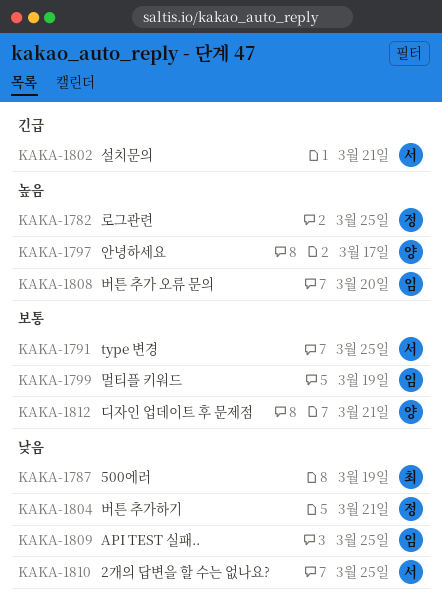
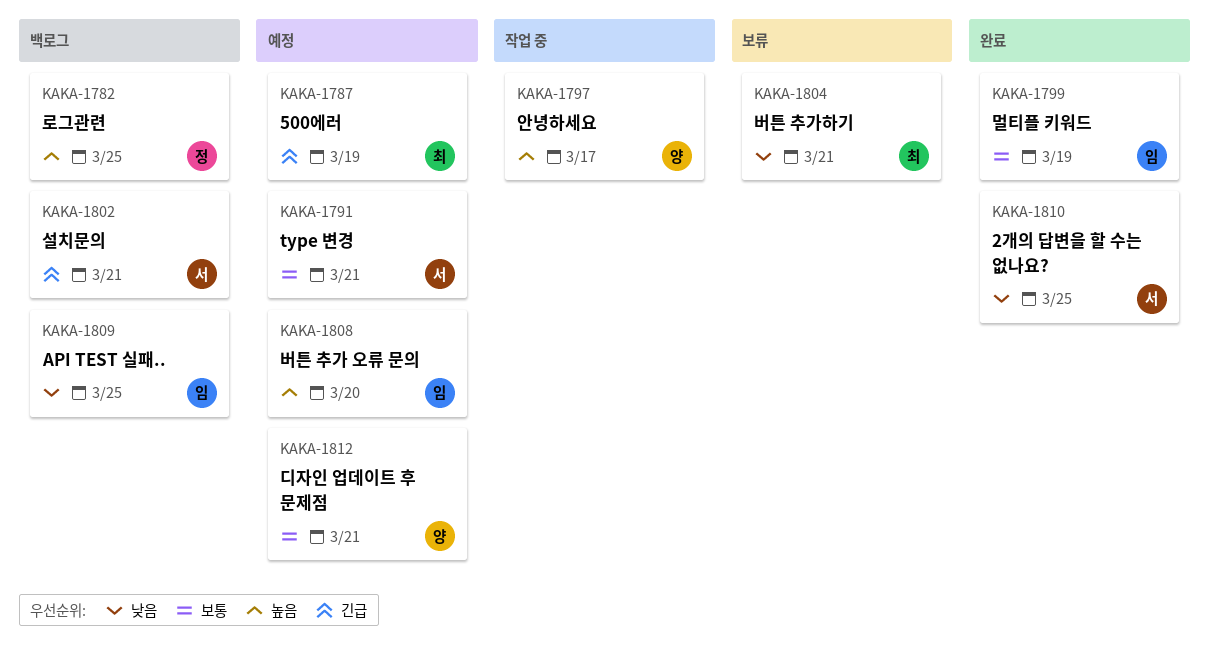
KAKA-1787, priority: 낮음 -> 긴급
KAKA-1791, due: Mar 25 -> Mar 21
KAKA-1804, owner: 정 -> 최

